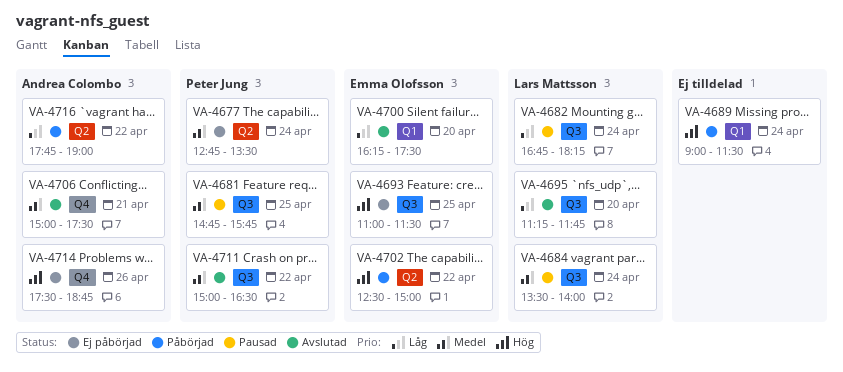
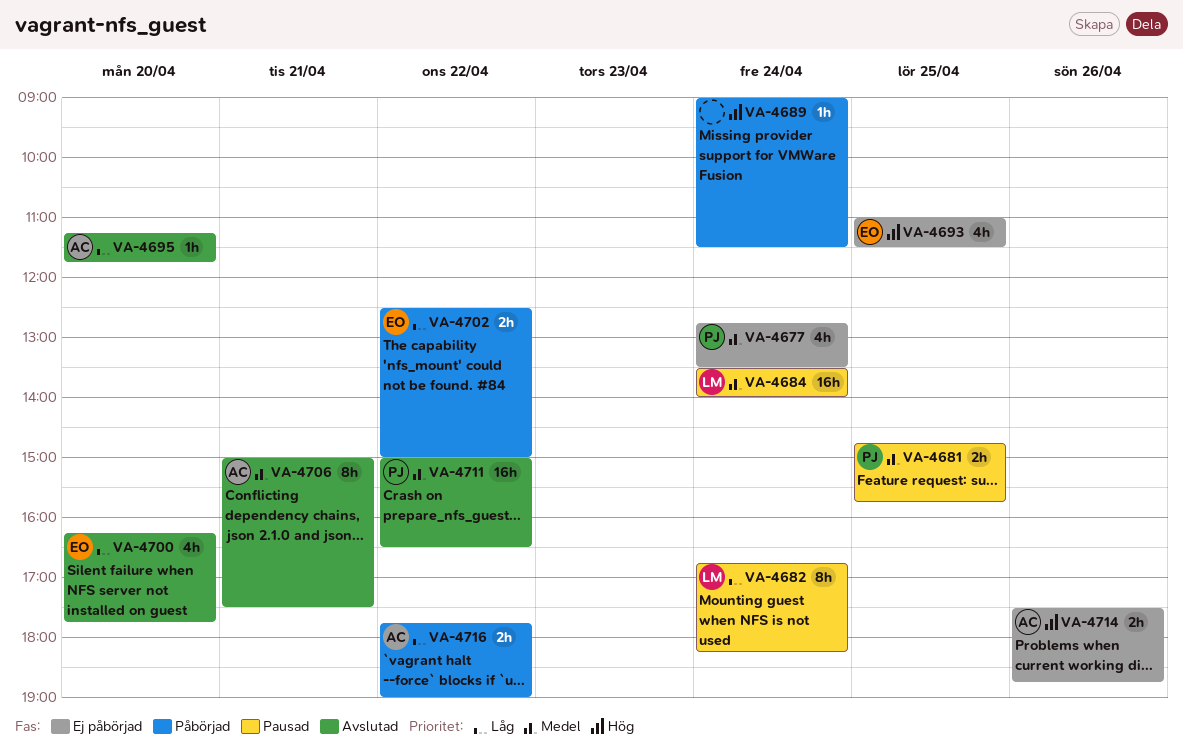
VA-4695, owner: Lars Mattsson -> Andrea Colombo
VA-4700, ends: 17:30 -> 17:45
VA-4702, priority: Hög -> Låg

